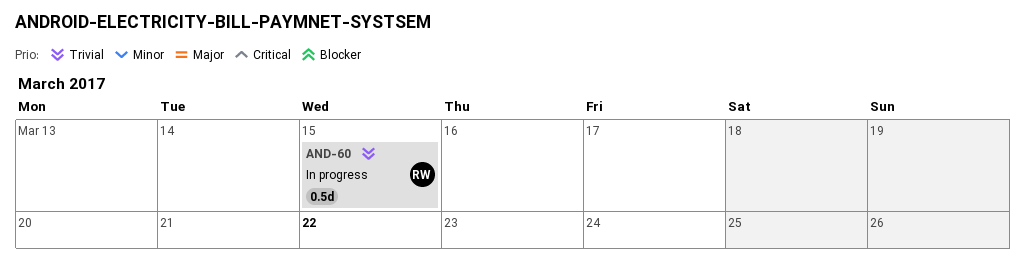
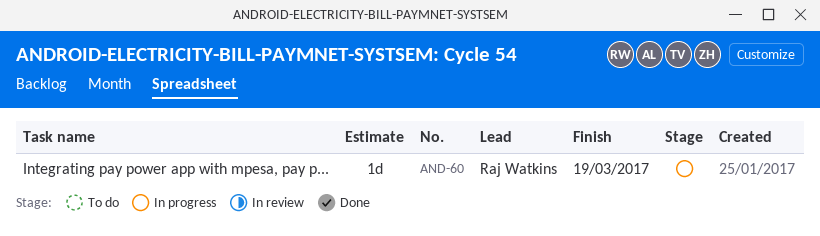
AND-60, estimate: 0.5d -> 1d
AND-60, due: Mar 15 -> Mar 19

